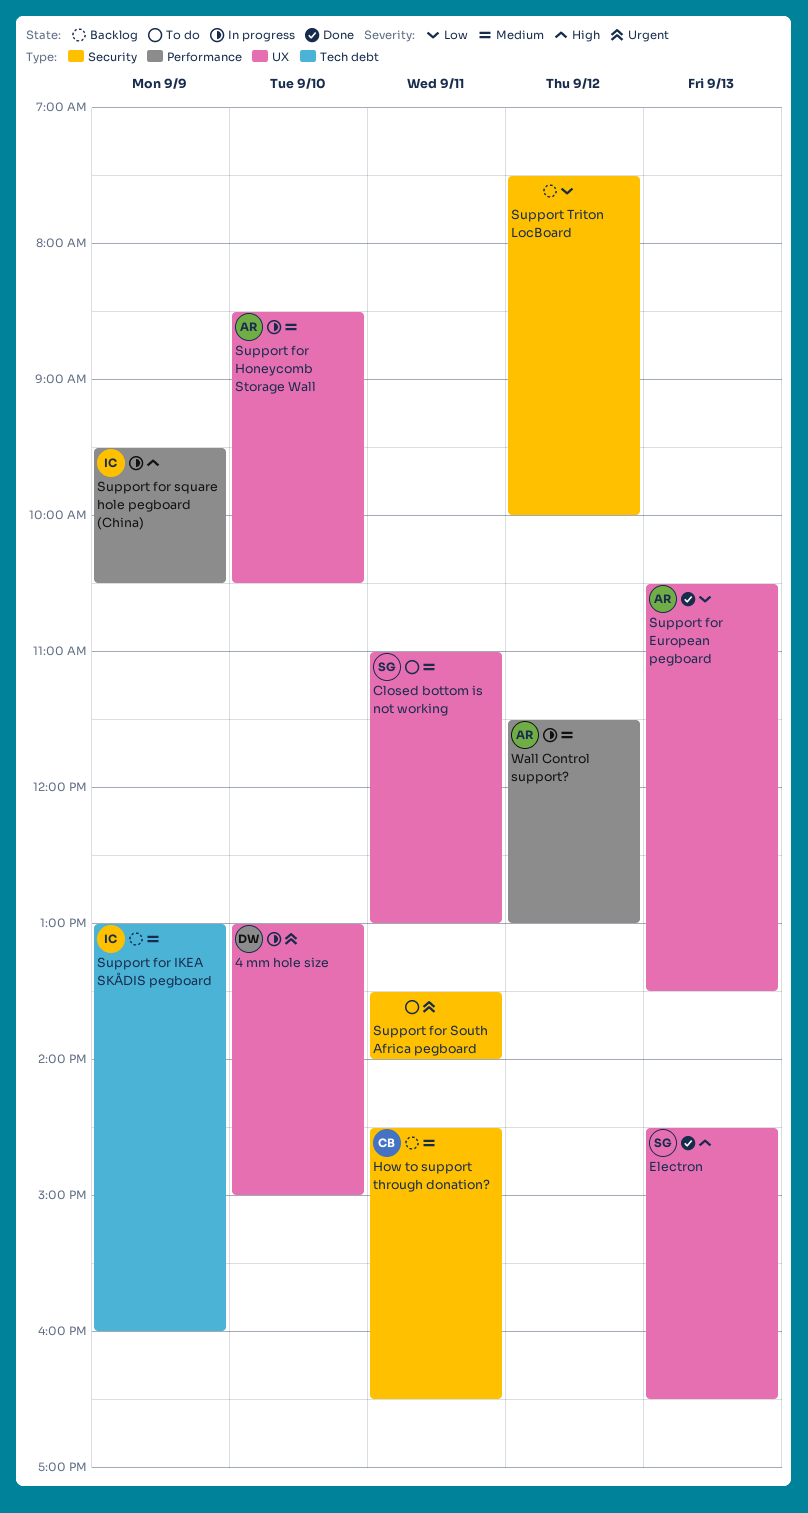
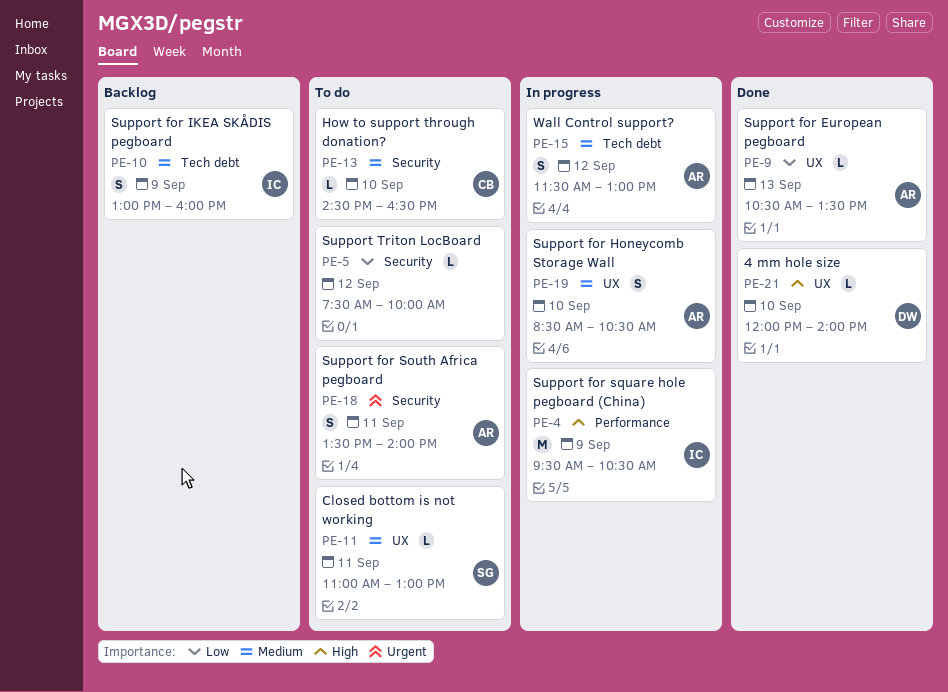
4 mm hole size, status: In progress -> Done
4 mm hole size, priority: Urgent -> High
4 mm hole size, begins: 13:00 -> 12:00
4 mm hole size, ends: 15:00 -> 14:00
Electron: present -> none
How to support through donation?, status: Backlog -> To do
How to support through donation?, day: Sep 11 -> Sep 10
Support for South Africa pegboard, owner: none -> AR
Support Triton LocBoard, status: Backlog -> To do
Wall Control support?, label: Performance -> Tech debt

